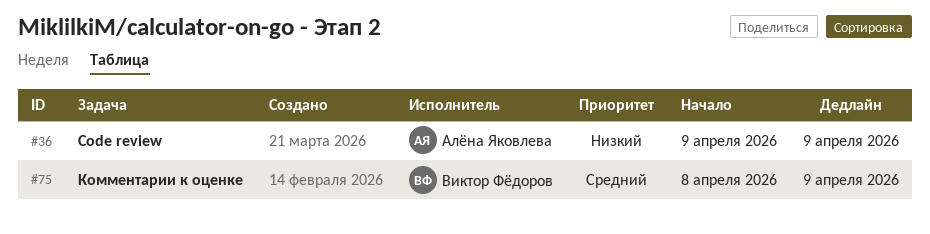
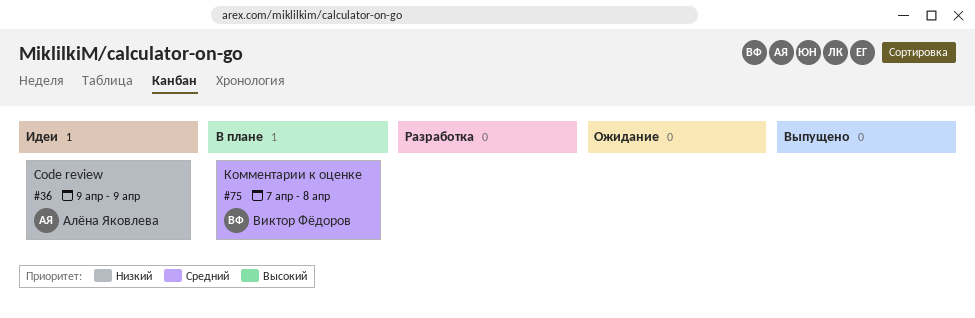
#75, start: Apr 8 -> Apr 7
#75, due: Apr 9 -> Apr 8

